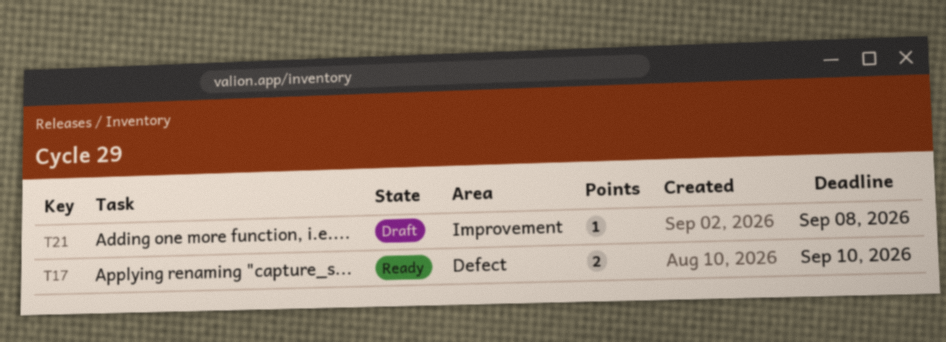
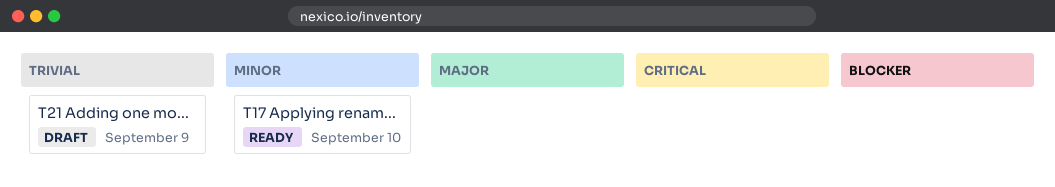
T21, due: Sep 8 -> Sep 9

